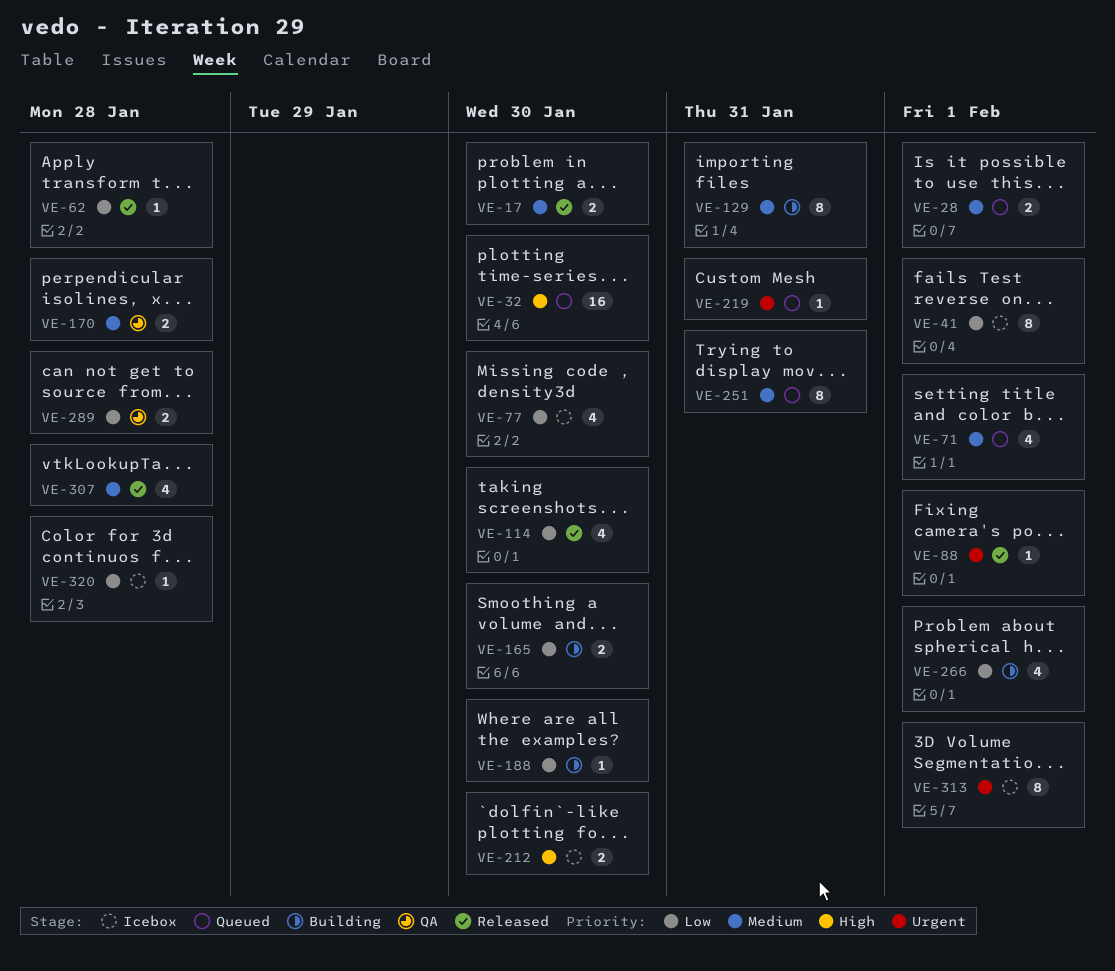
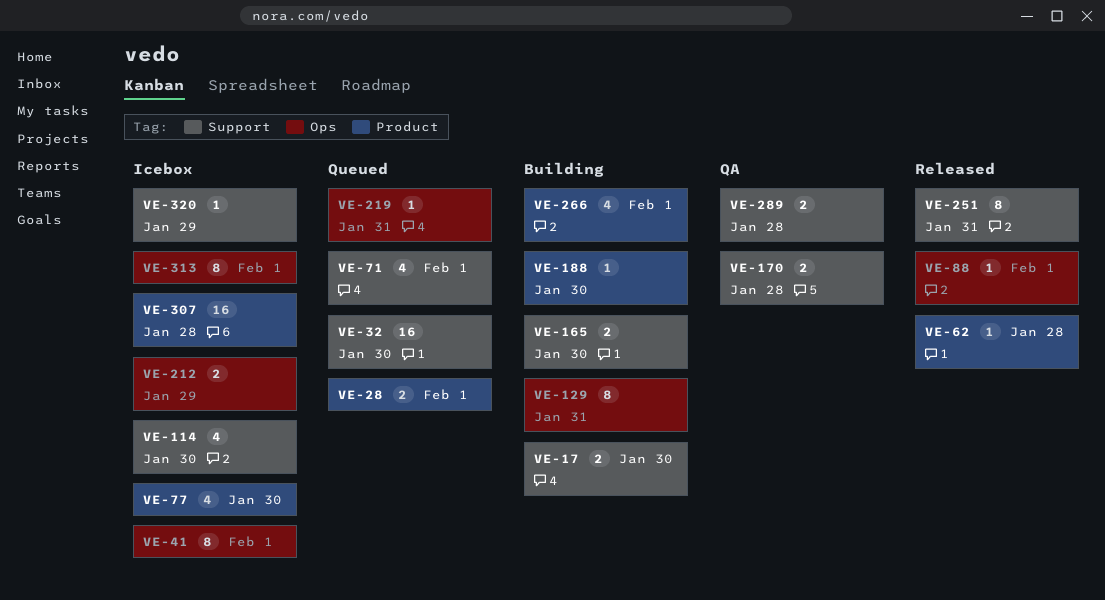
VE-17, status: Released -> Building
VE-114, status: Released -> Icebox
VE-212, due: Jan 30 -> Jan 29
VE-251, status: Queued -> Released
VE-307, status: Released -> Icebox
VE-307, estimate: 4 -> 16
VE-320, due: Jan 28 -> Jan 29

